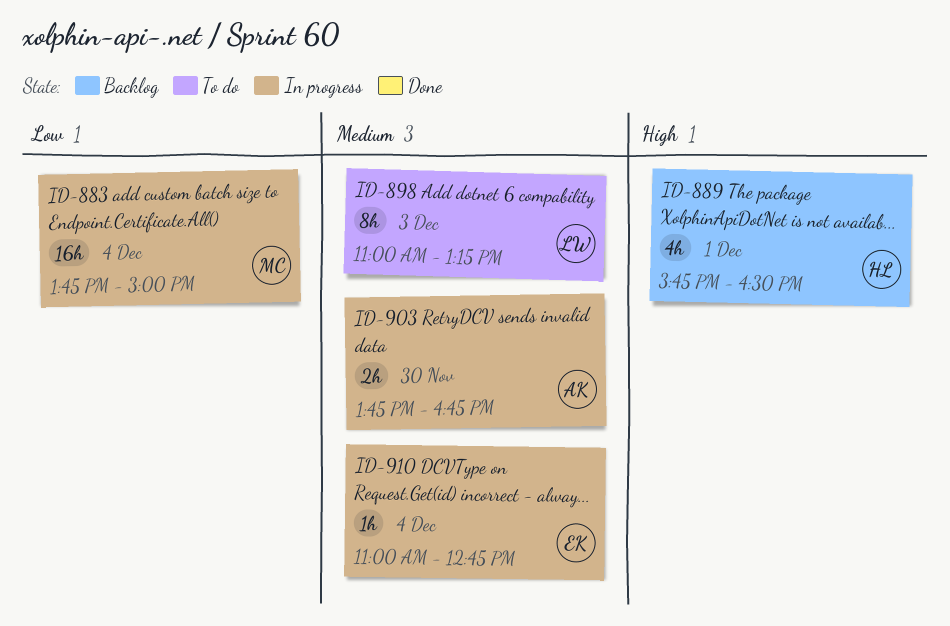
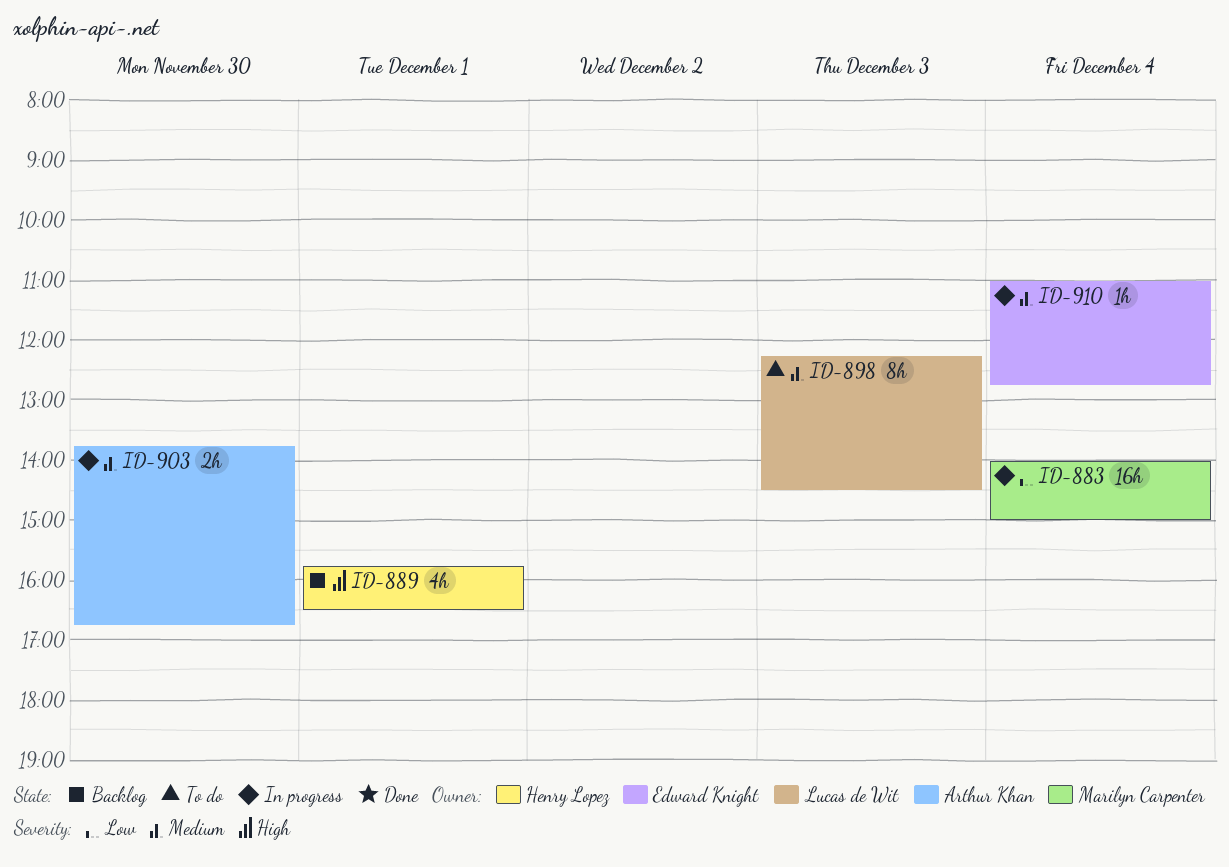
ID-883, begins: 13:45 -> 14:00
ID-898, begins: 11:00 -> 12:15
ID-898, ends: 13:15 -> 14:30

